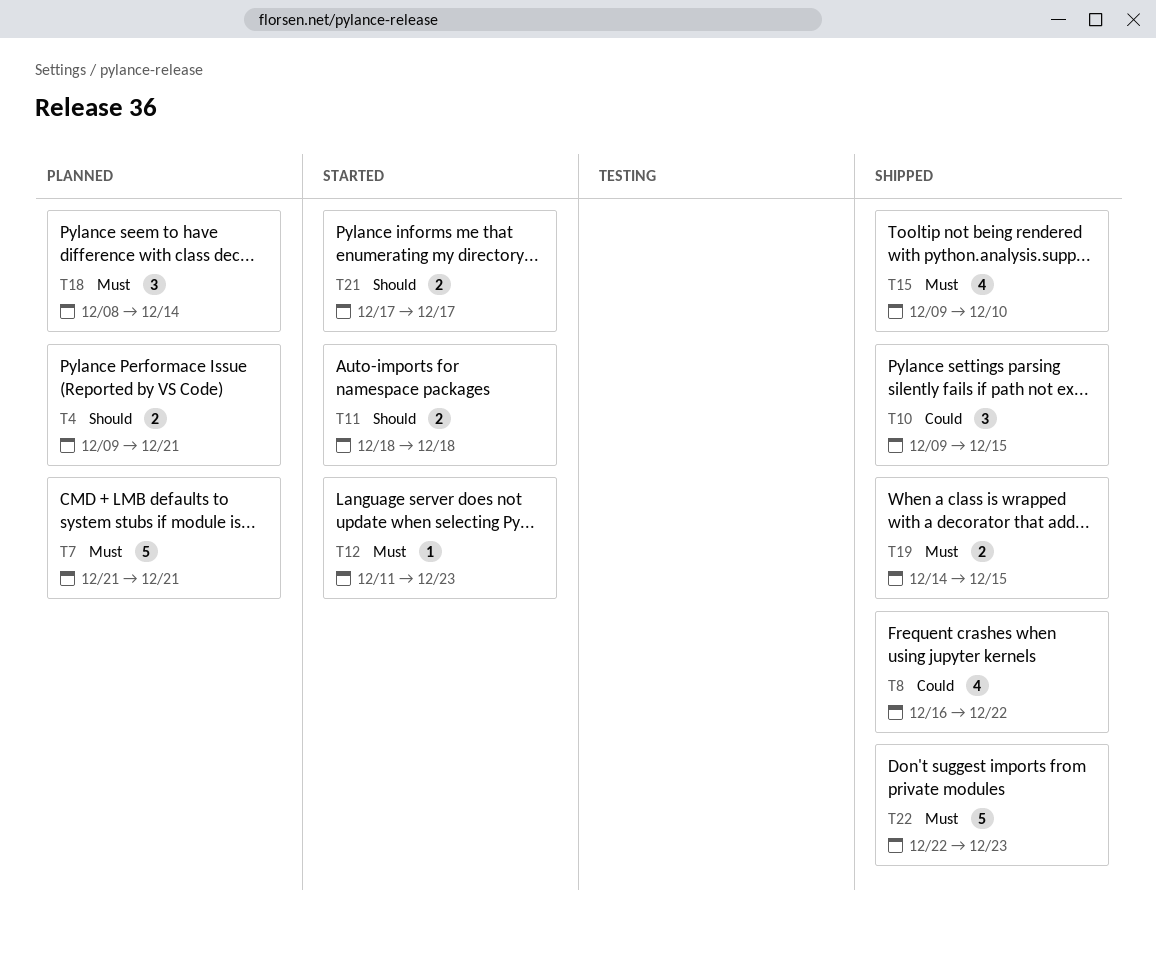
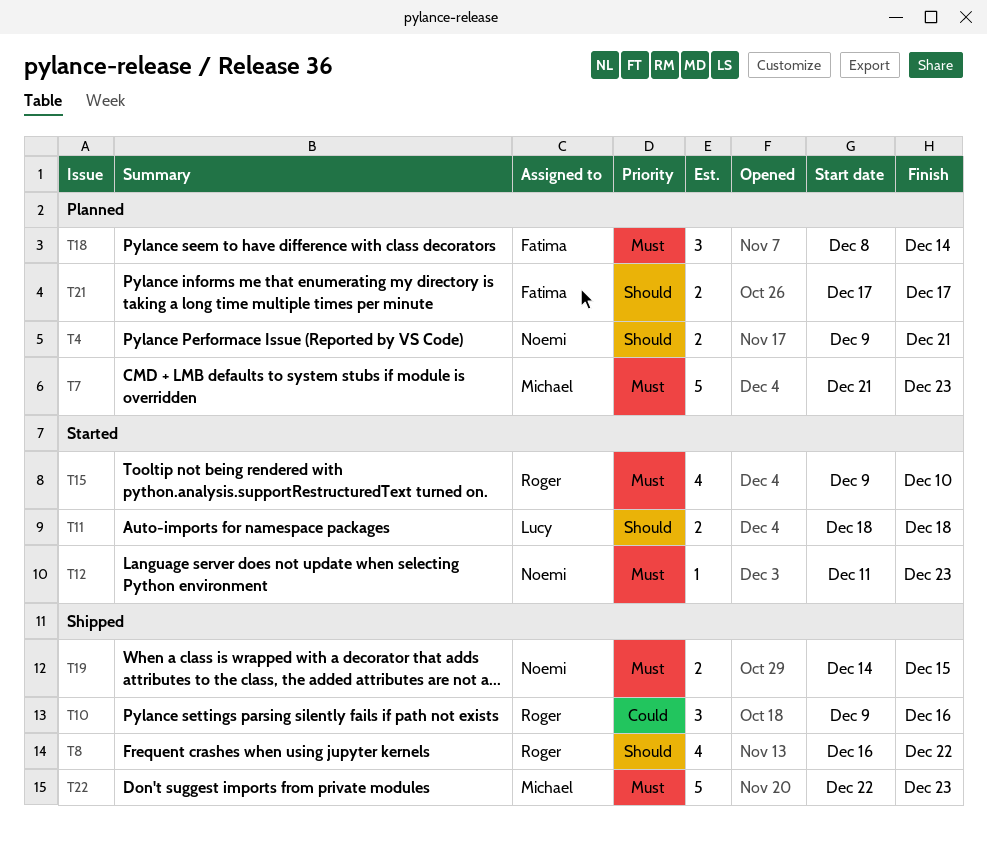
T7, due: Dec 21 -> Dec 23
T8, priority: Could -> Should
T10, due: Dec 15 -> Dec 16
T15, status: Shipped -> Started
T21, status: Started -> Planned

